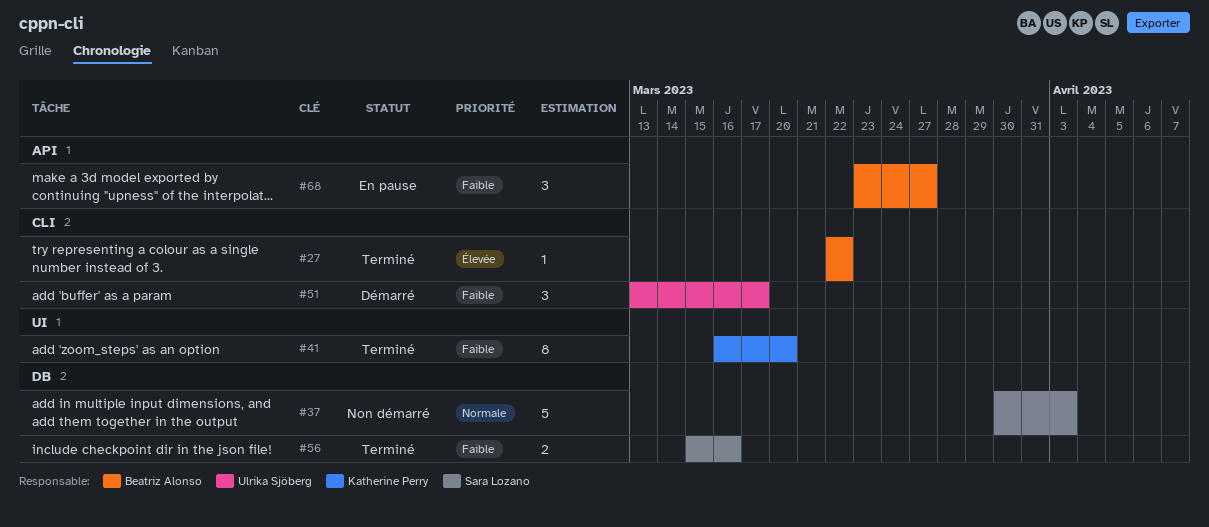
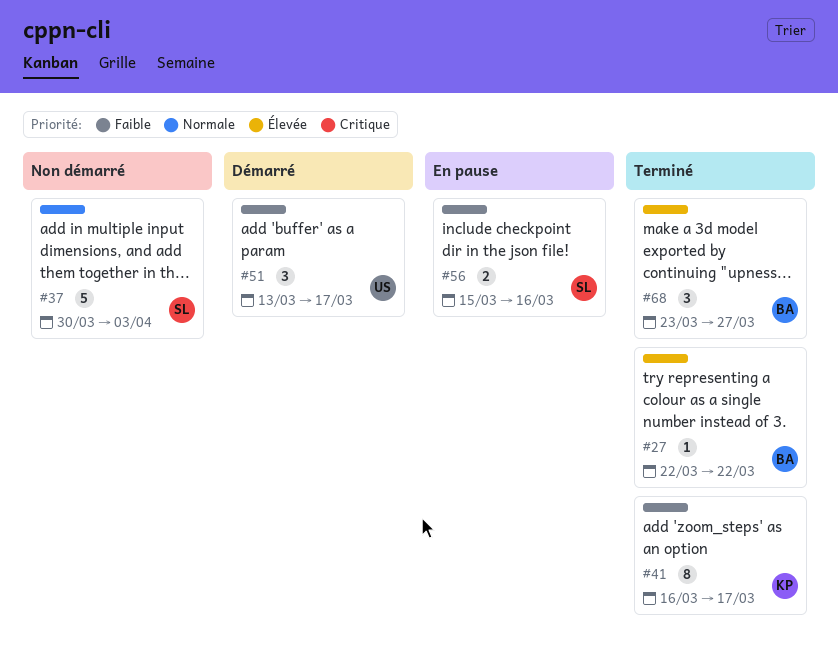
#41, due: Mar 20 -> Mar 17
#56, status: Terminé -> En pause
#68, status: En pause -> Terminé
#68, priority: Faible -> Élevée

